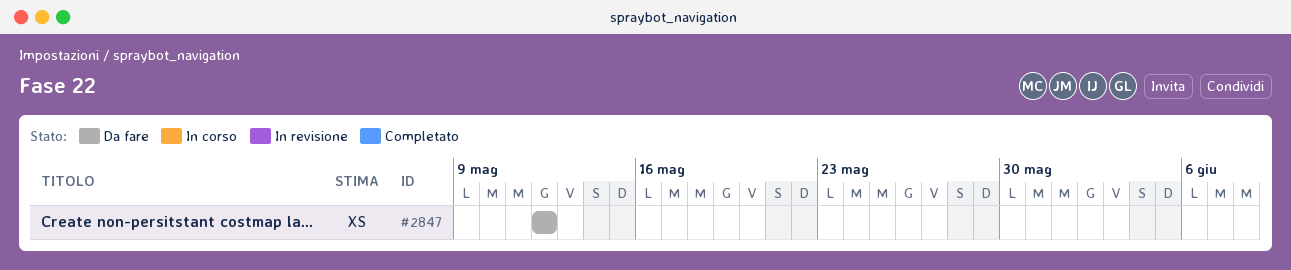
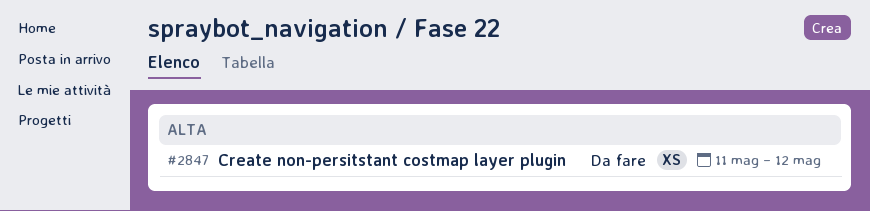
#2847, start: May 12 -> May 11

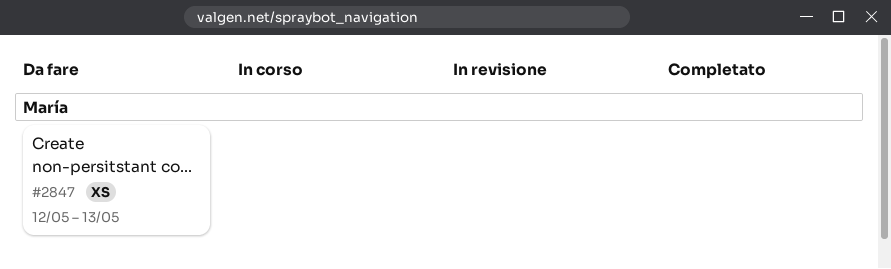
#2847, start: May 11 -> May 12
#2847, due: May 12 -> May 13

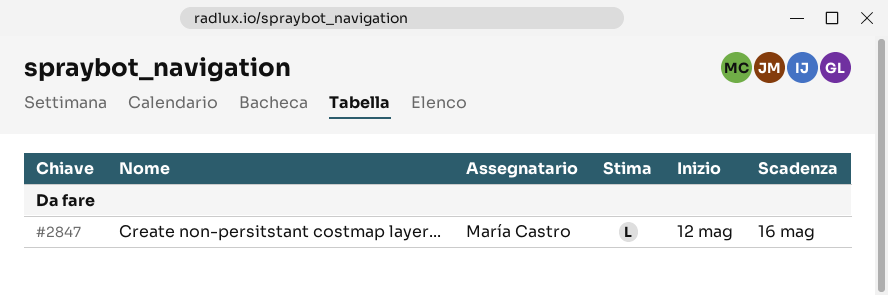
#2847, estimate: XS -> L
#2847, due: May 13 -> May 16

